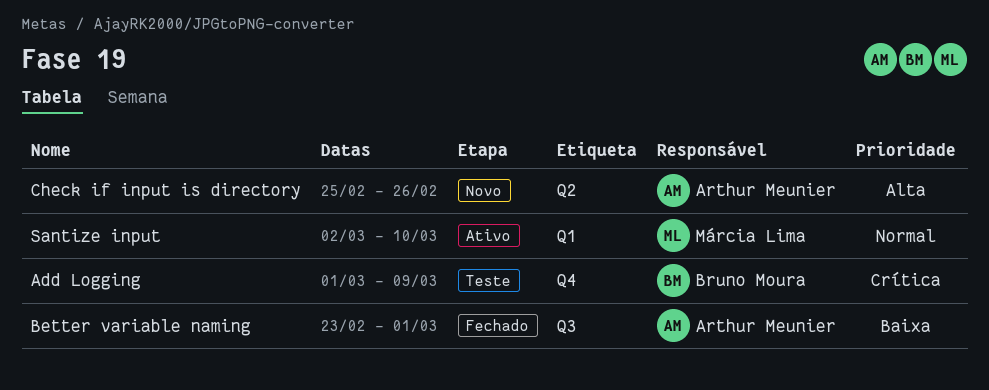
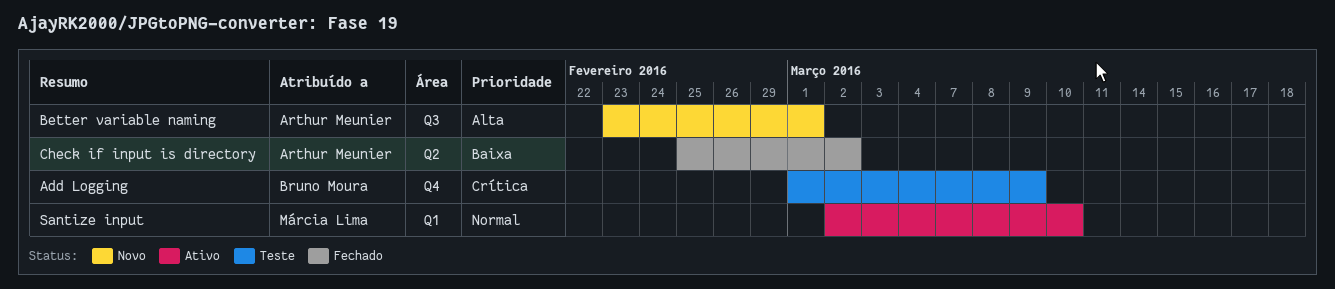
Better variable naming, status: Fechado -> Novo
Better variable naming, priority: Baixa -> Alta
Check if input is directory, status: Novo -> Fechado
Check if input is directory, priority: Alta -> Baixa
Check if input is directory, due: Feb 26 -> Mar 2

